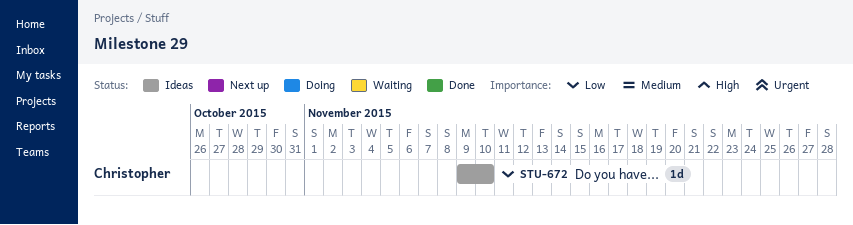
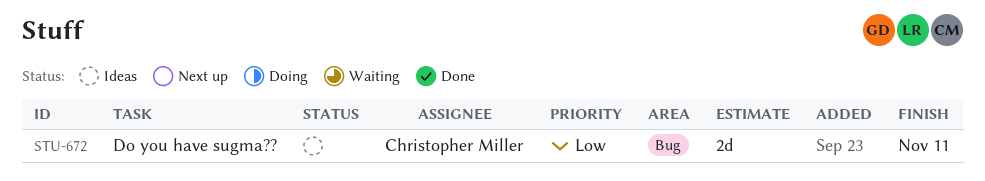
STU-672, estimate: 1d -> 2d
STU-672, due: Nov 10 -> Nov 11

